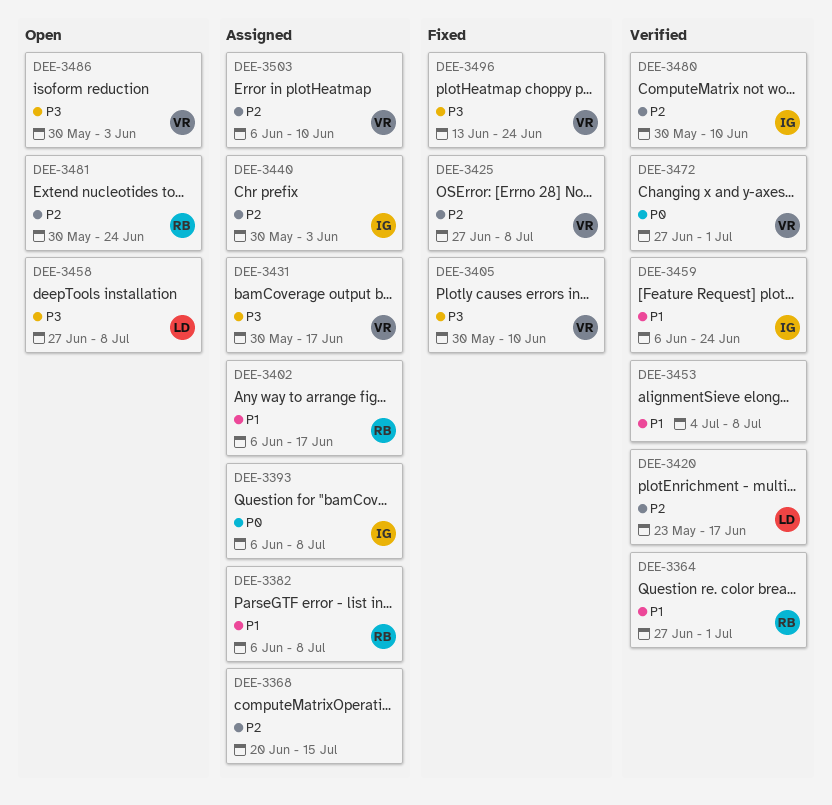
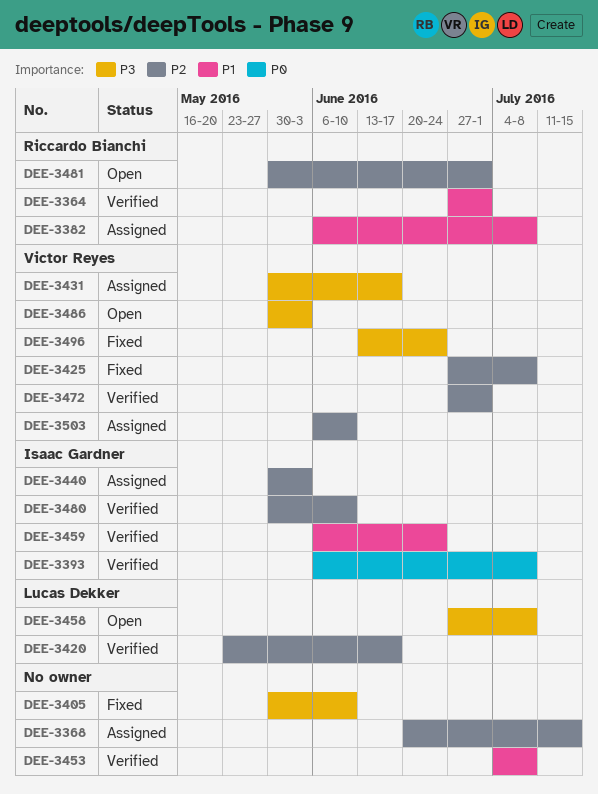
DEE-3393, status: Assigned -> Verified
DEE-3402: present -> none
DEE-3405, owner: Victor Reyes -> none
DEE-3472, priority: P0 -> P2
DEE-3481, due: Jun 24 -> Jul 1

